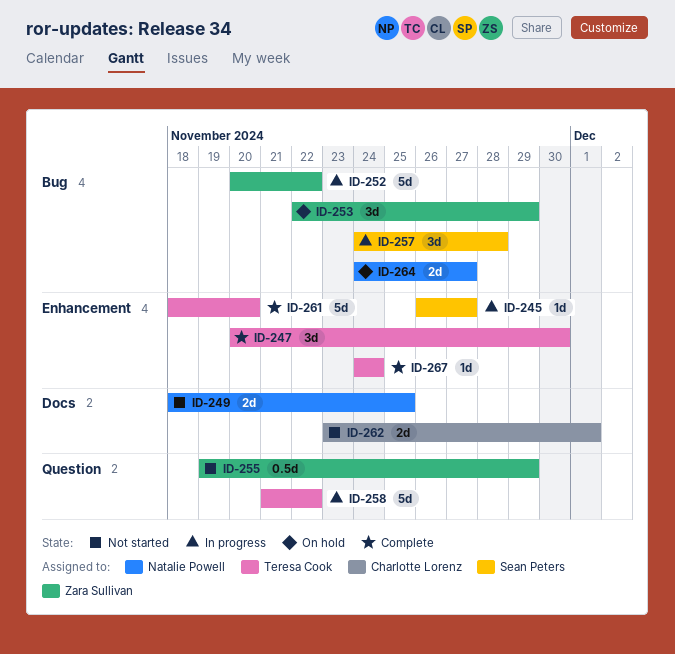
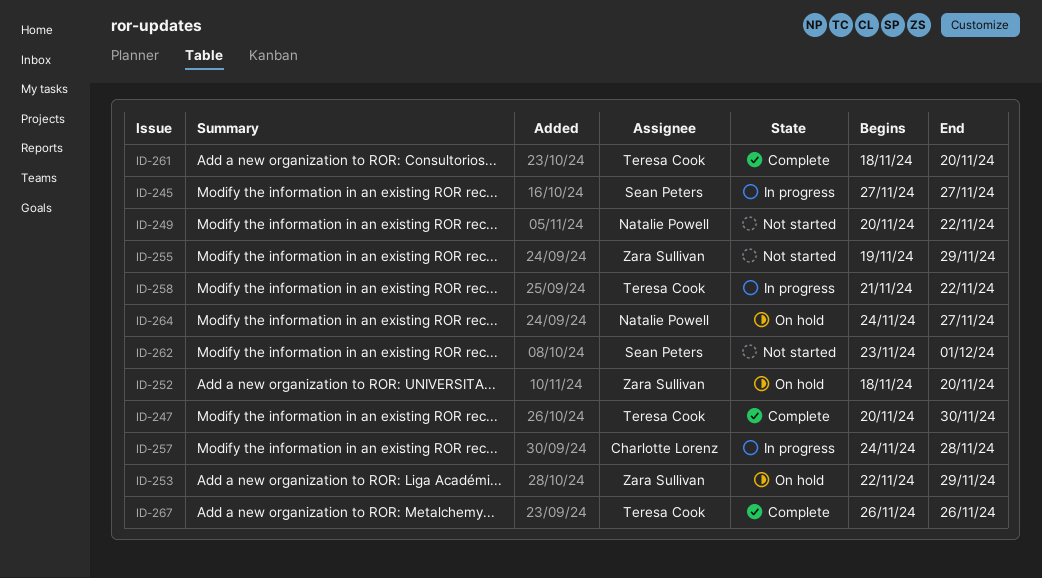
ID-245, start: Nov 26 -> Nov 27
ID-249, start: Nov 18 -> Nov 20
ID-249, due: Nov 25 -> Nov 22
ID-252, status: In progress -> On hold
ID-252, start: Nov 20 -> Nov 18
ID-252, due: Nov 22 -> Nov 20
ID-257, owner: Sean Peters -> Charlotte Lorenz
ID-262, owner: Charlotte Lorenz -> Sean Peters
ID-267, start: Nov 24 -> Nov 26
ID-267, due: Nov 24 -> Nov 26

